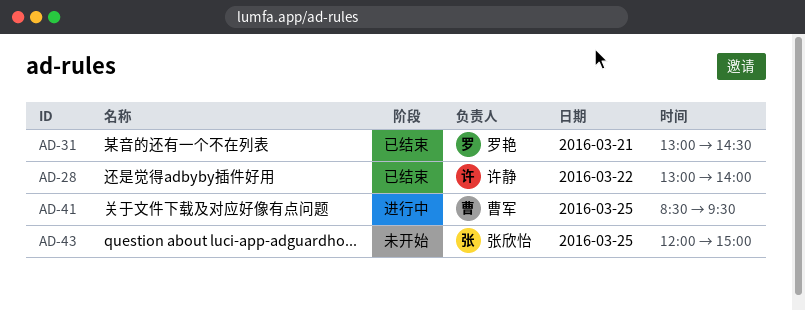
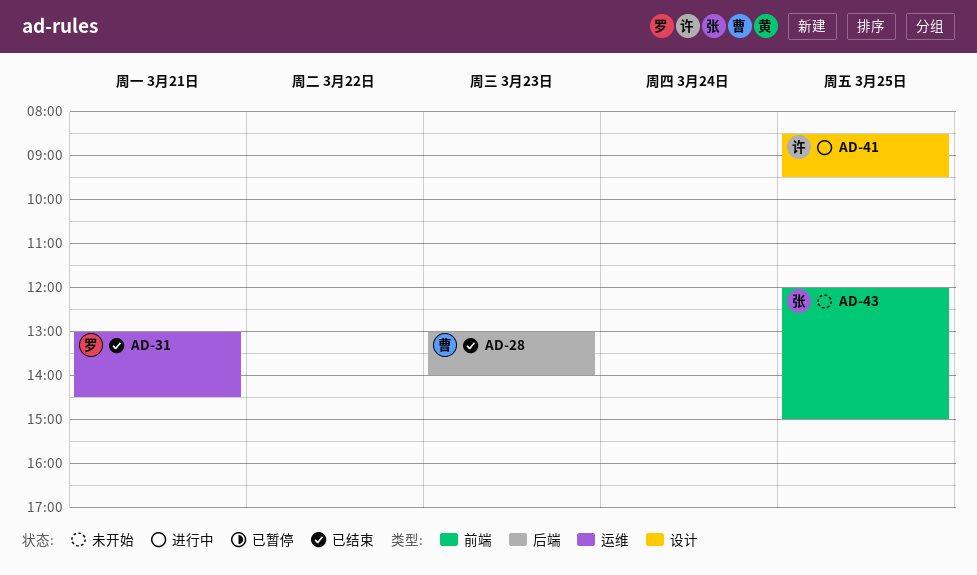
AD-28, owner: 许静 -> 曹军
AD-28, day: Mar 22 -> Mar 23
AD-41, owner: 曹军 -> 许静

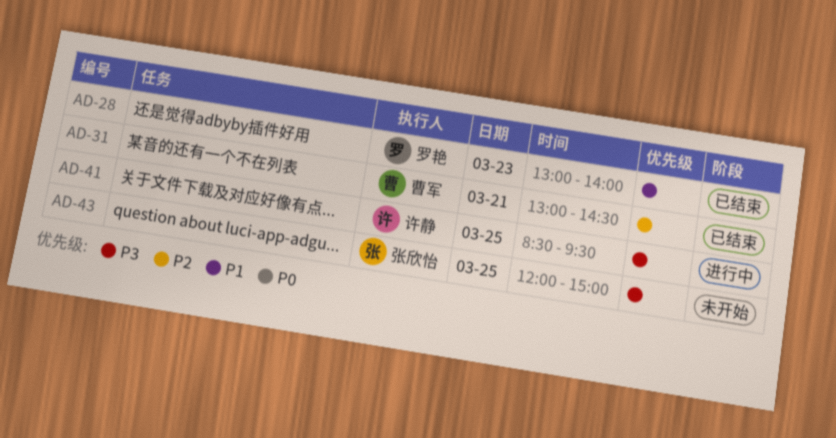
AD-28, owner: 曹军 -> 罗艳
AD-31, owner: 罗艳 -> 曹军

